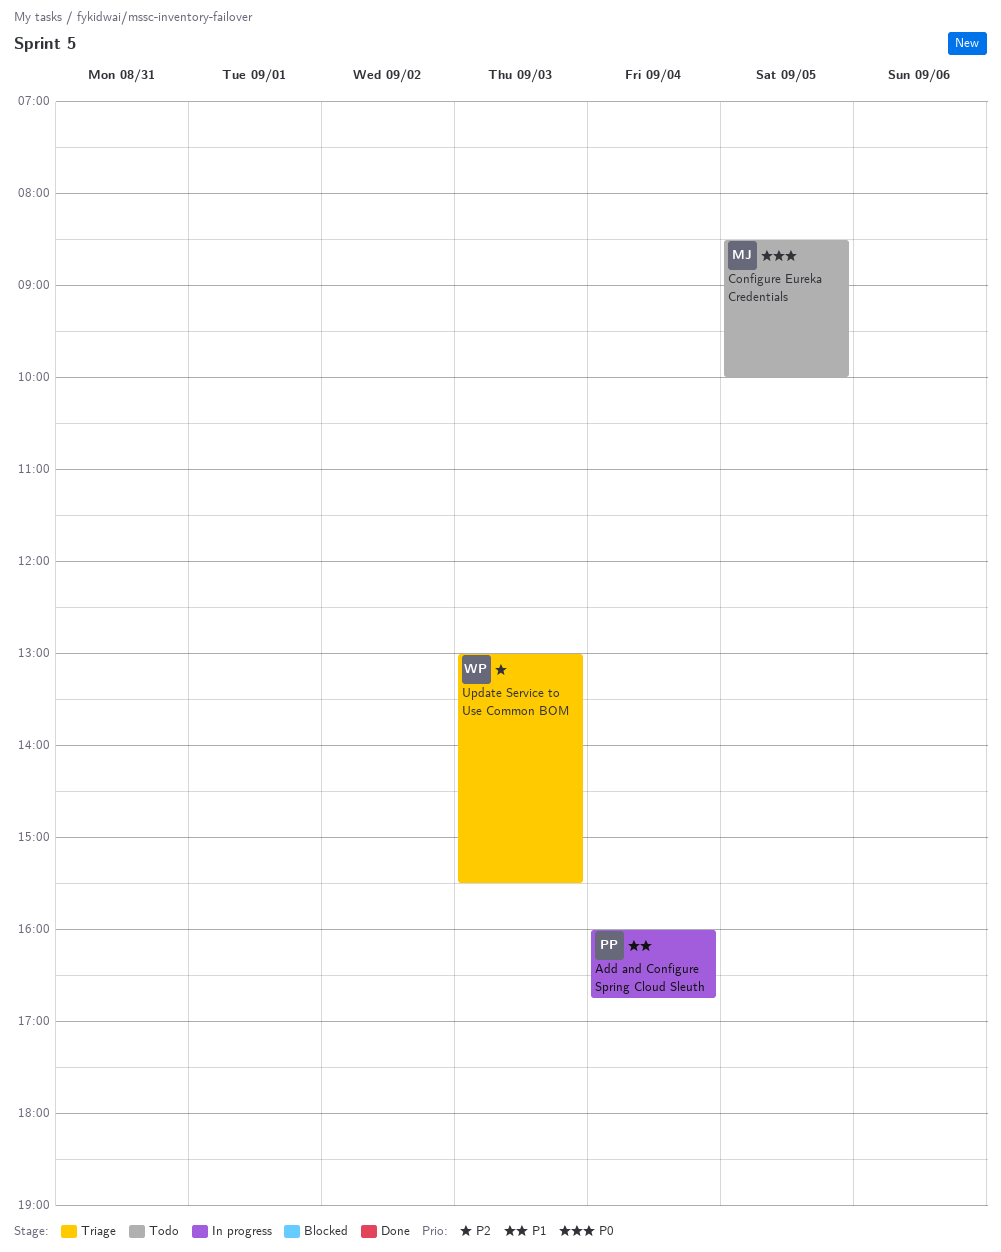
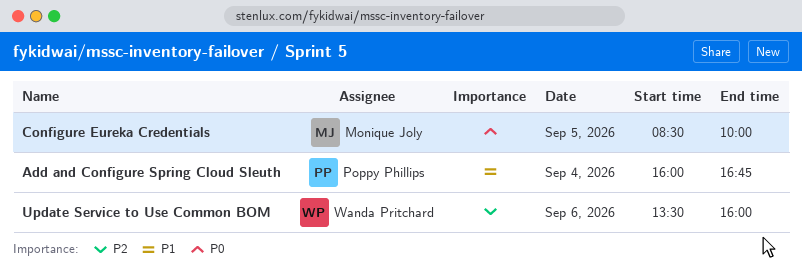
Update Service to Use Common BOM, day: Sep 3 -> Sep 6
Update Service to Use Common BOM, begins: 13:00 -> 13:30
Update Service to Use Common BOM, ends: 15:30 -> 16:00

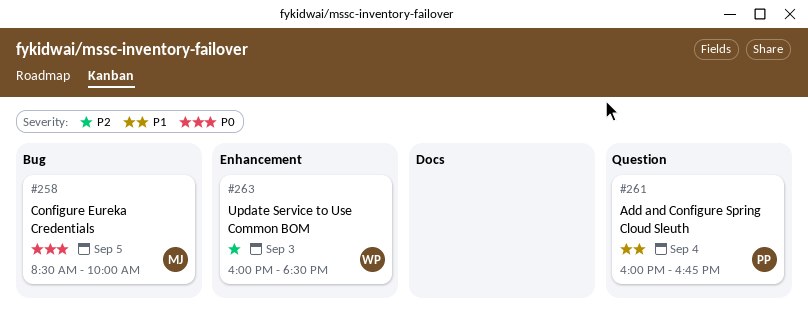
Update Service to Use Common BOM, day: Sep 6 -> Sep 3
Update Service to Use Common BOM, begins: 13:30 -> 16:00
Update Service to Use Common BOM, ends: 16:00 -> 18:30

